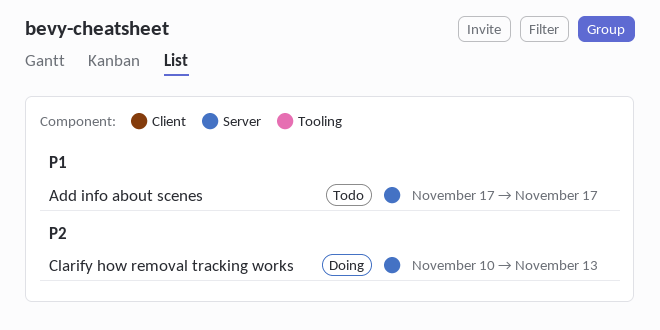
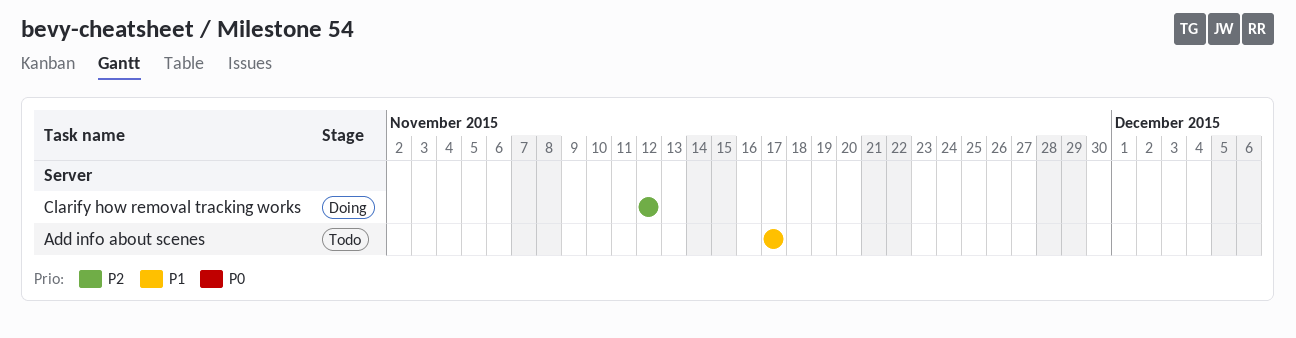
Clarify how removal tracking works, start: Nov 10 -> Nov 12
Clarify how removal tracking works, due: Nov 13 -> Nov 12

